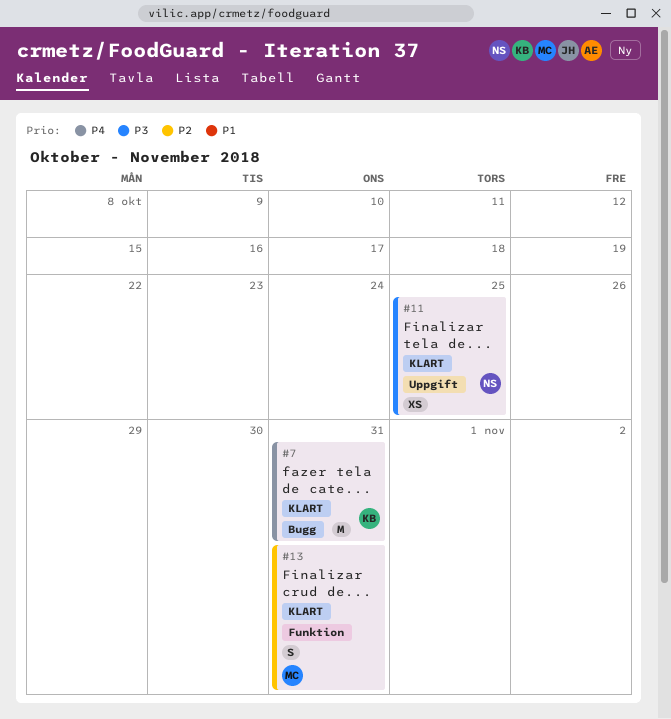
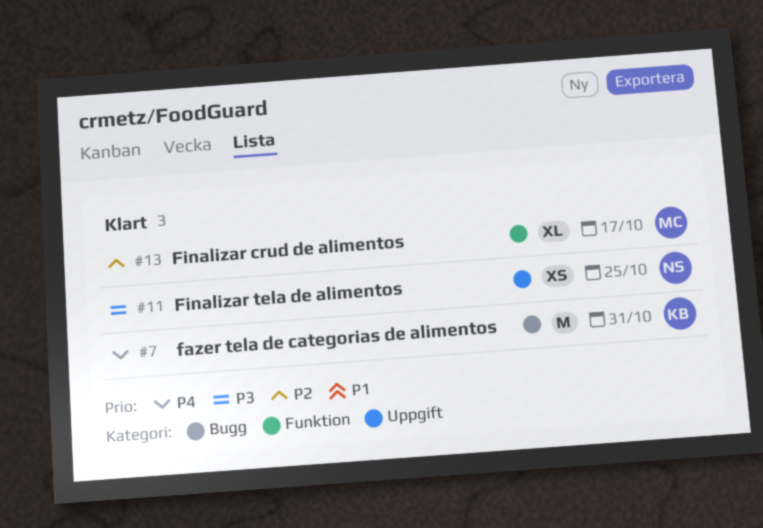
#13, estimate: S -> XL
#13, due: Oct 31 -> Oct 17

